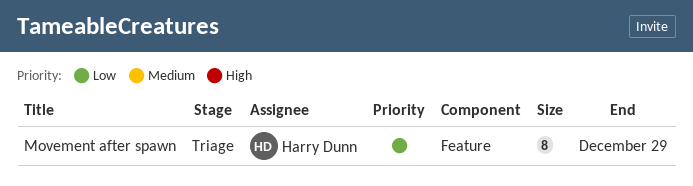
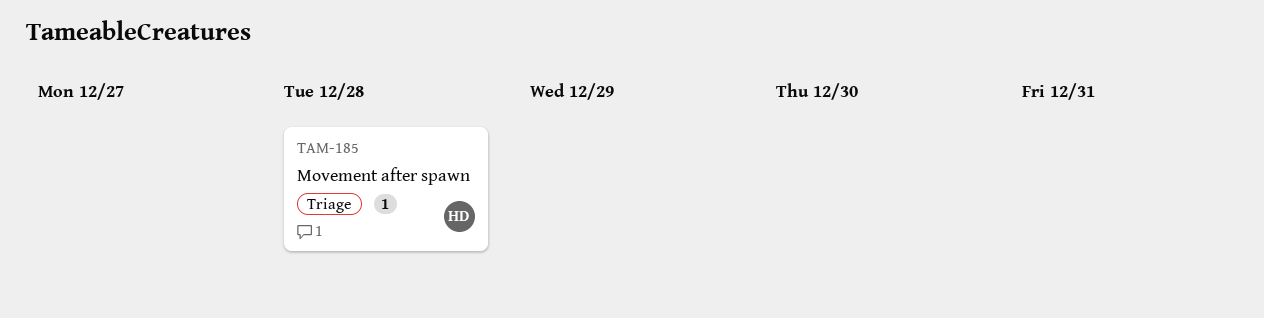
Movement after spawn, estimate: 8 -> 1
Movement after spawn, due: Dec 29 -> Dec 28

